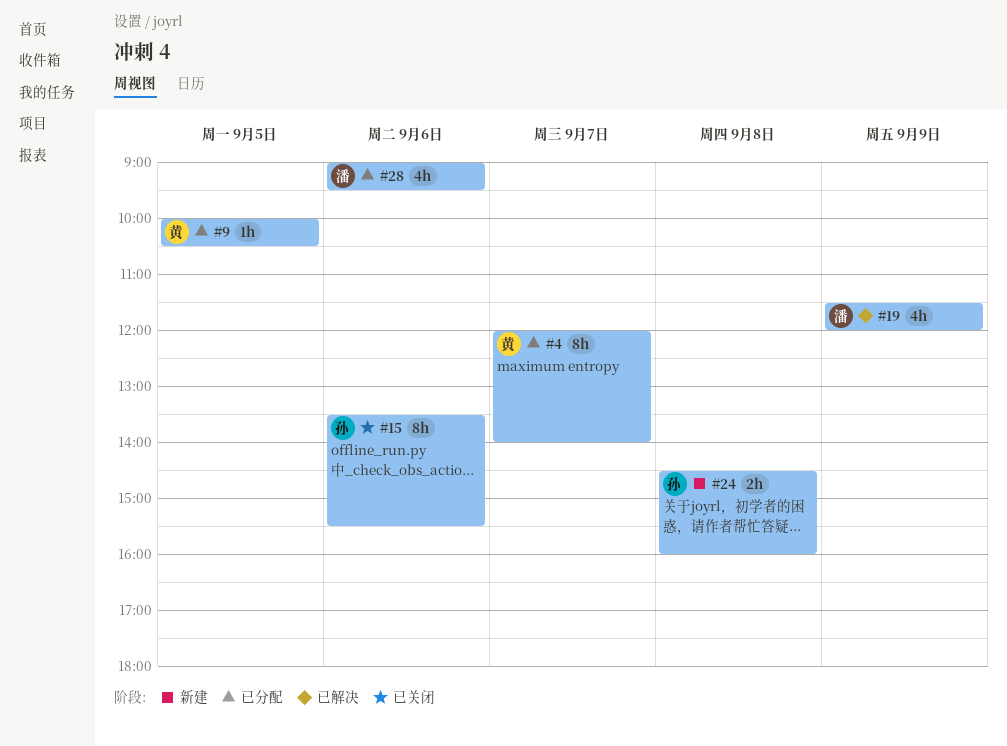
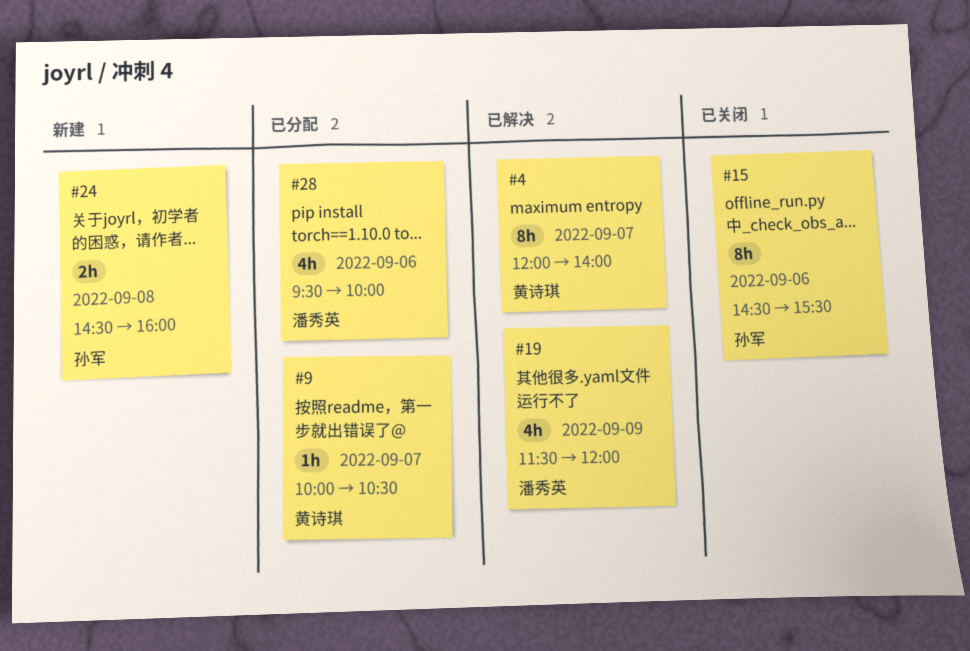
#4, status: 已分配 -> 已解决
#9, day: Sep 5 -> Sep 7
#15, begins: 13:30 -> 14:30
#28, begins: 09:00 -> 09:30
#28, ends: 09:30 -> 10:00

